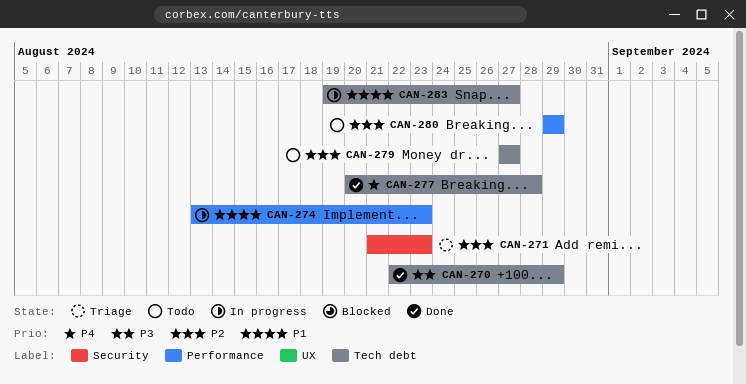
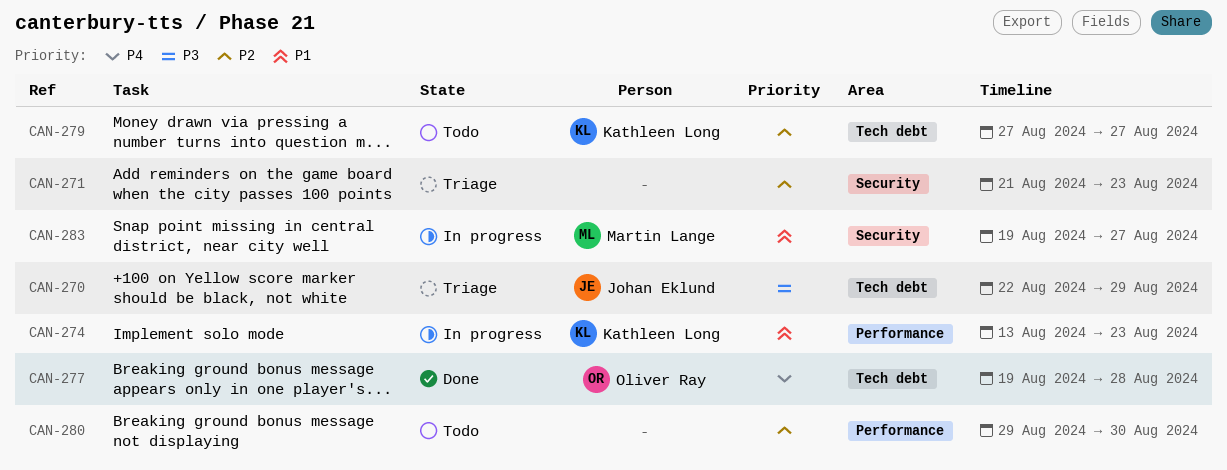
CAN-270, status: Done -> Triage
CAN-277, start: Aug 20 -> Aug 19
CAN-280, due: Aug 29 -> Aug 30
CAN-283, label: Tech debt -> Security

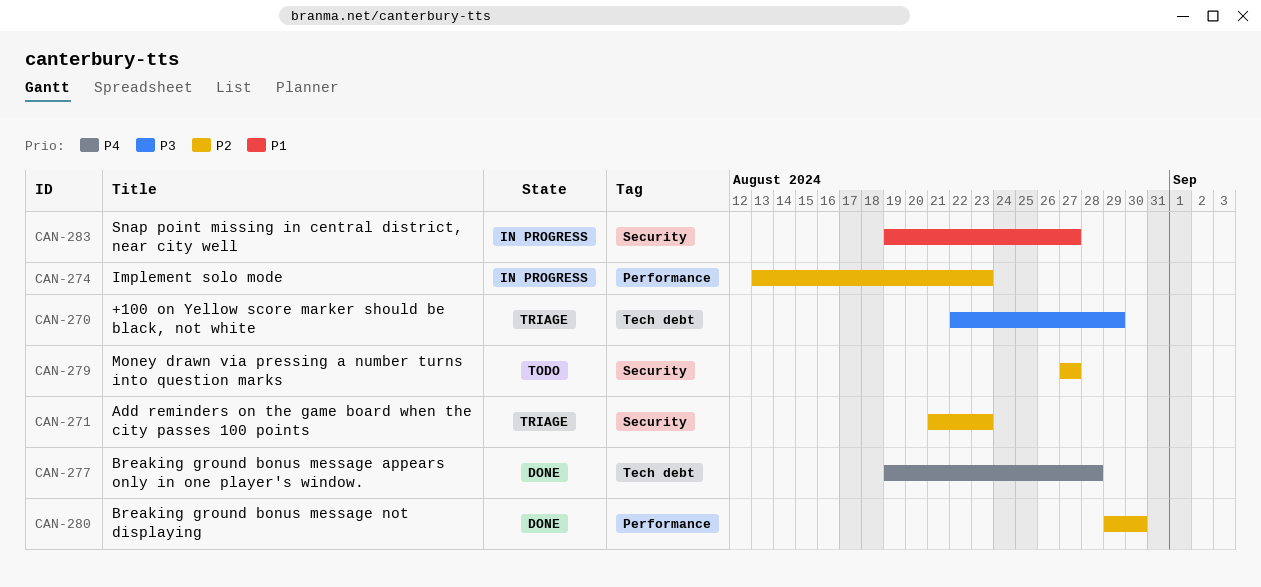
CAN-274, priority: P1 -> P2
CAN-279, label: Tech debt -> Security
CAN-280, status: Todo -> Done

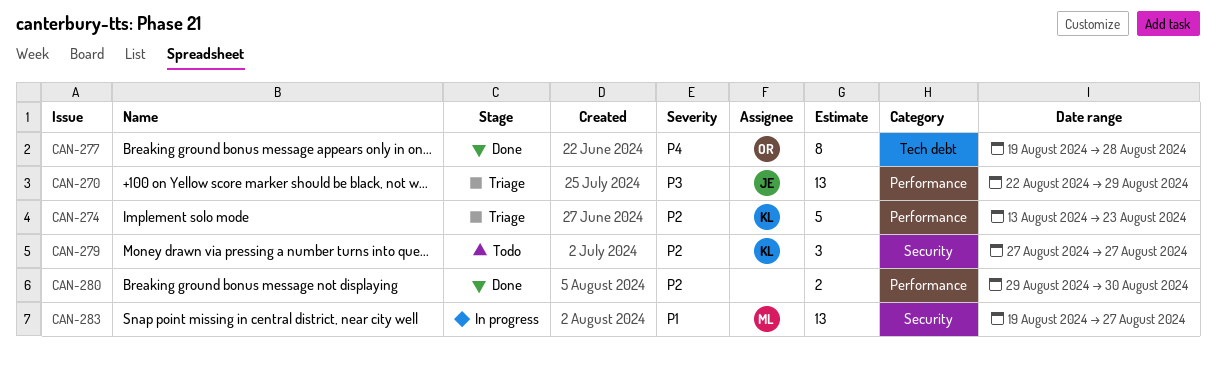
CAN-270, label: Tech debt -> Performance
CAN-271: present -> none
CAN-274, status: In progress -> Triage

